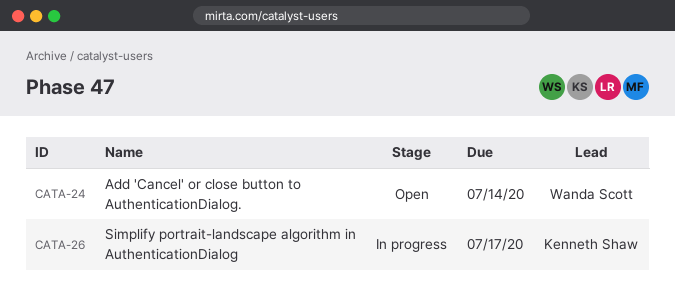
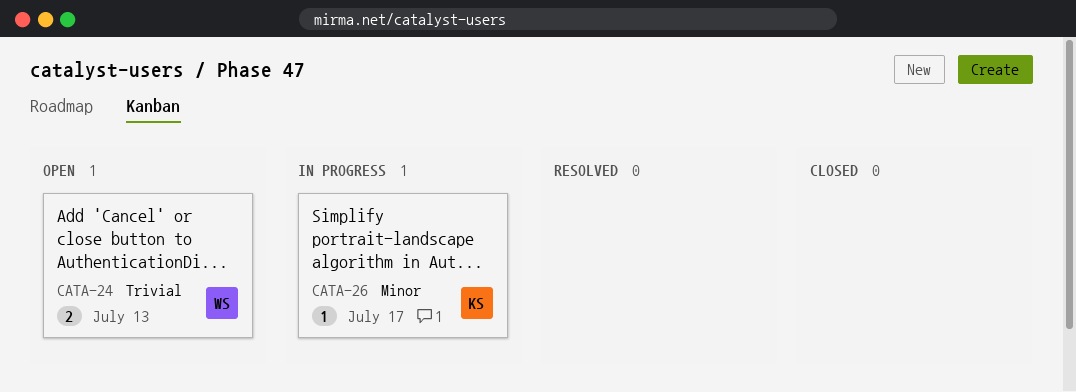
CATA-24, due: Jul 14 -> Jul 13

